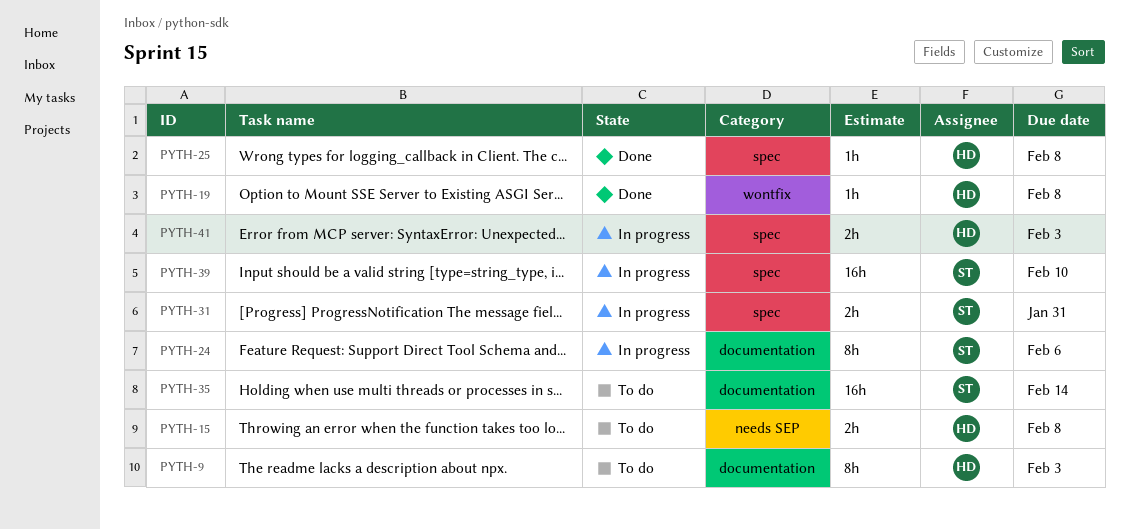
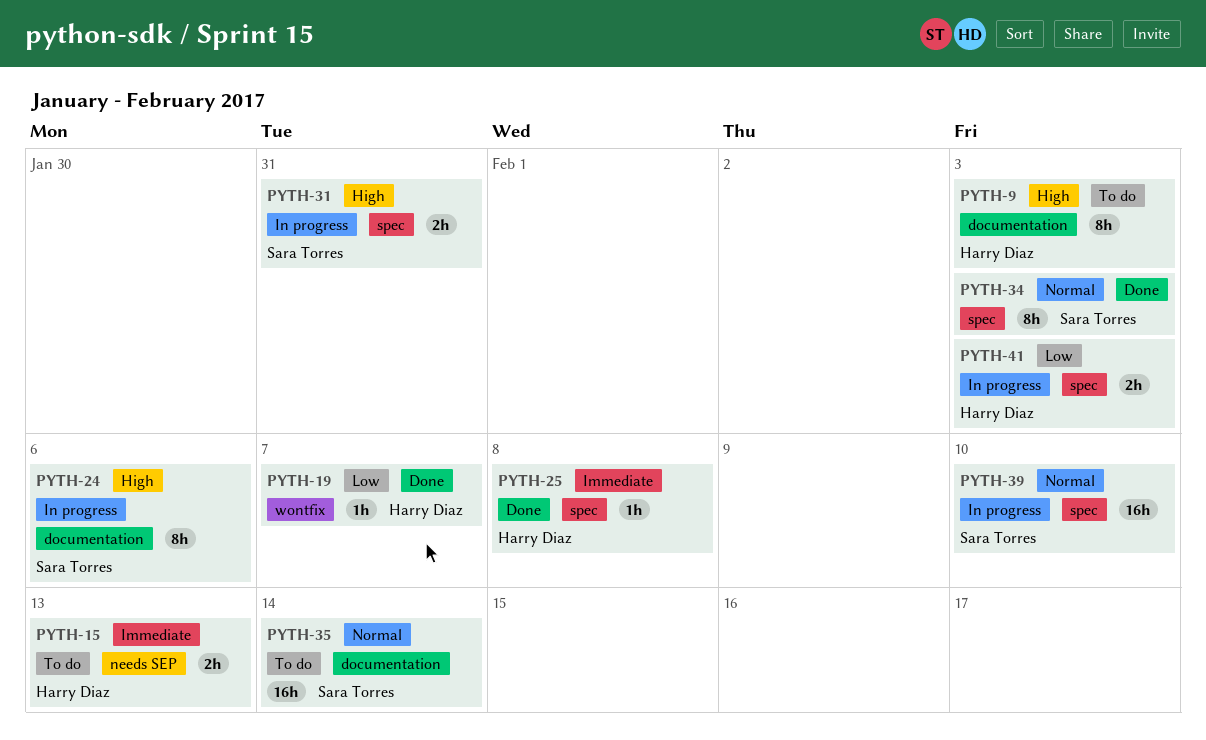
PYTH-15, due: Feb 8 -> Feb 13
PYTH-19, due: Feb 8 -> Feb 7
PYTH-34: none -> present

